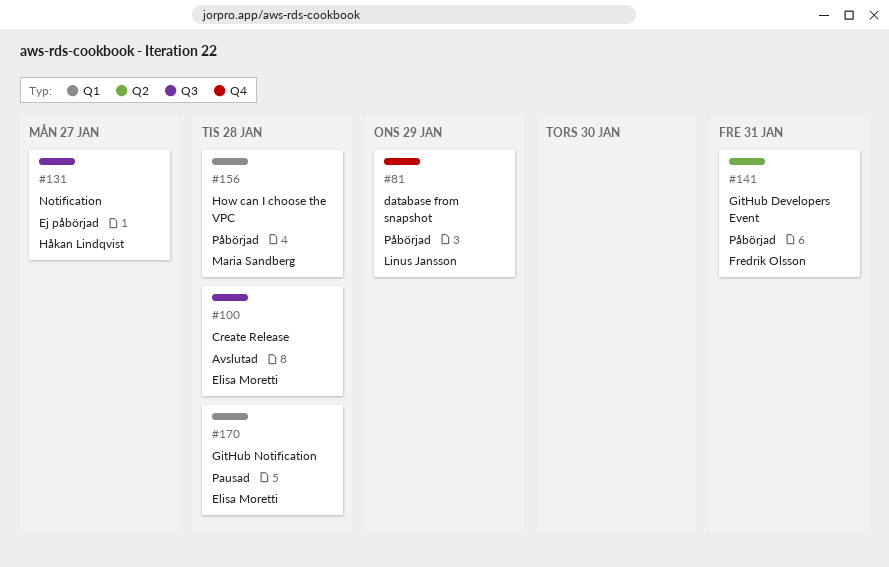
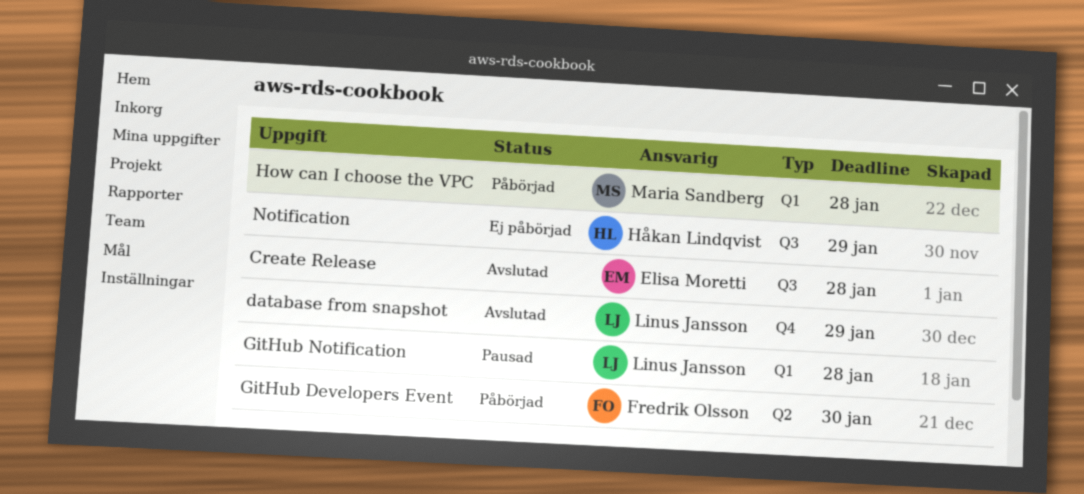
database from snapshot, status: Påbörjad -> Avslutad
GitHub Developers Event, due: Jan 31 -> Jan 30
GitHub Notification, owner: Elisa Moretti -> Linus Jansson
Notification, due: Jan 27 -> Jan 29

